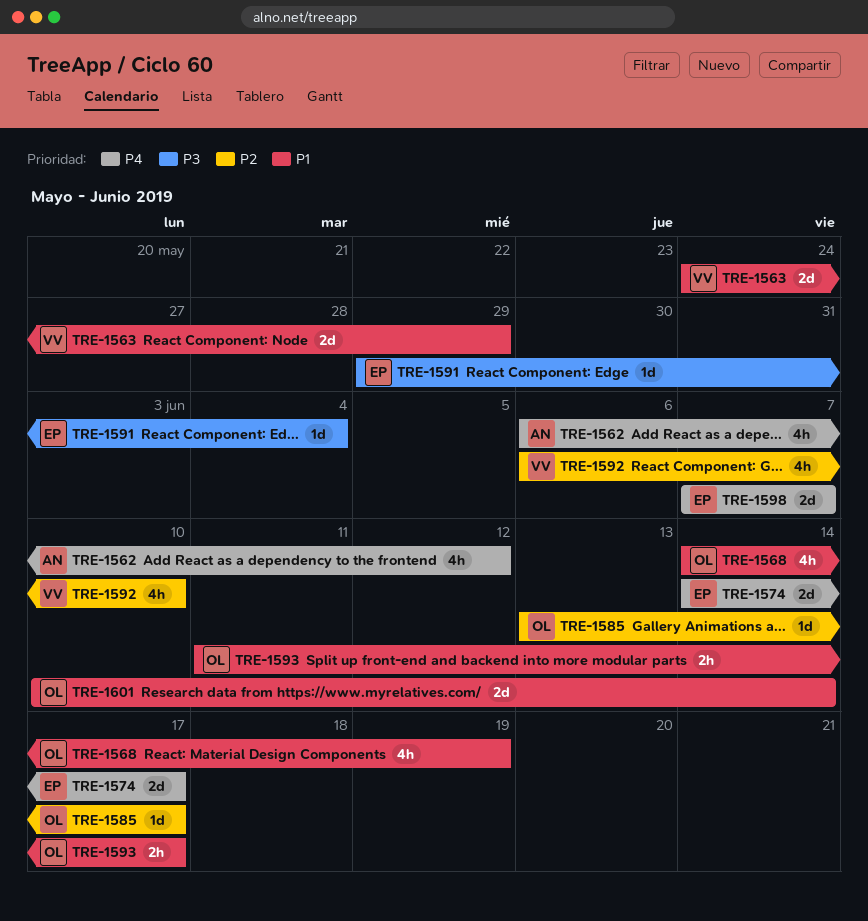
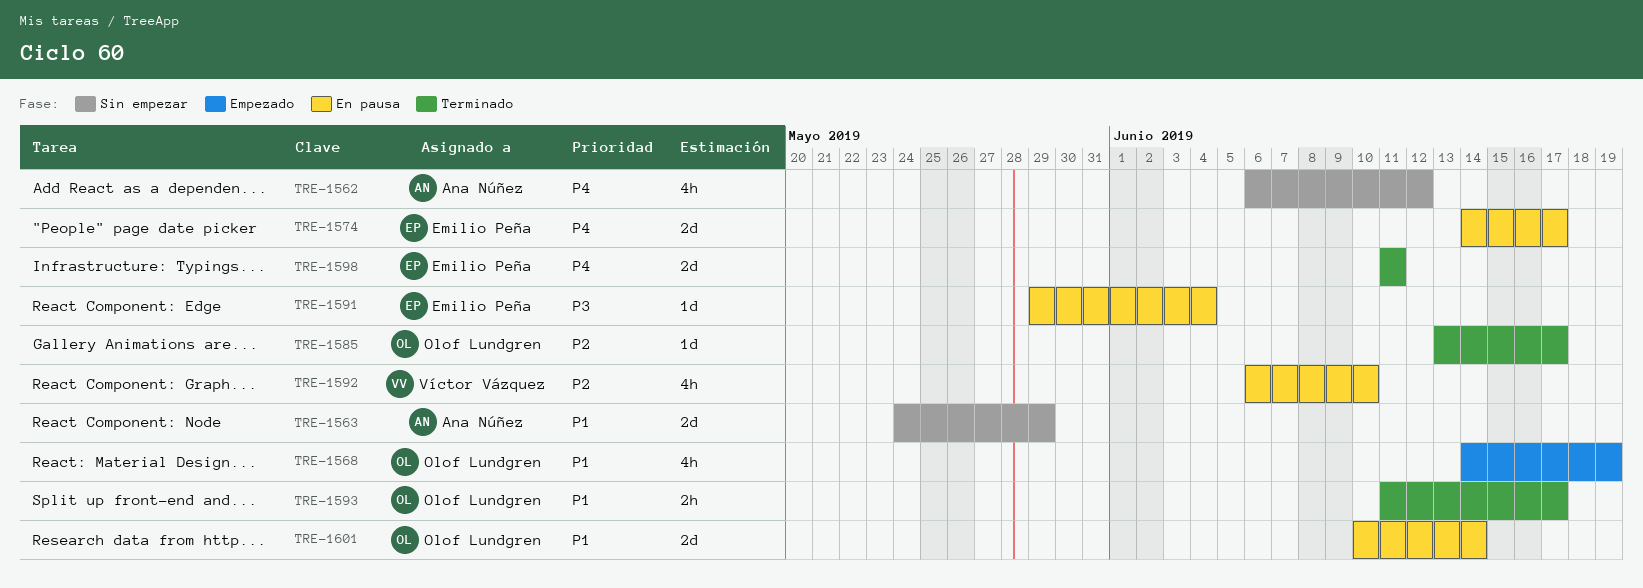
TRE-1563, owner: Víctor Vázquez -> Ana Núñez
TRE-1598, start: Jun 7 -> Jun 11
TRE-1598, due: Jun 7 -> Jun 11

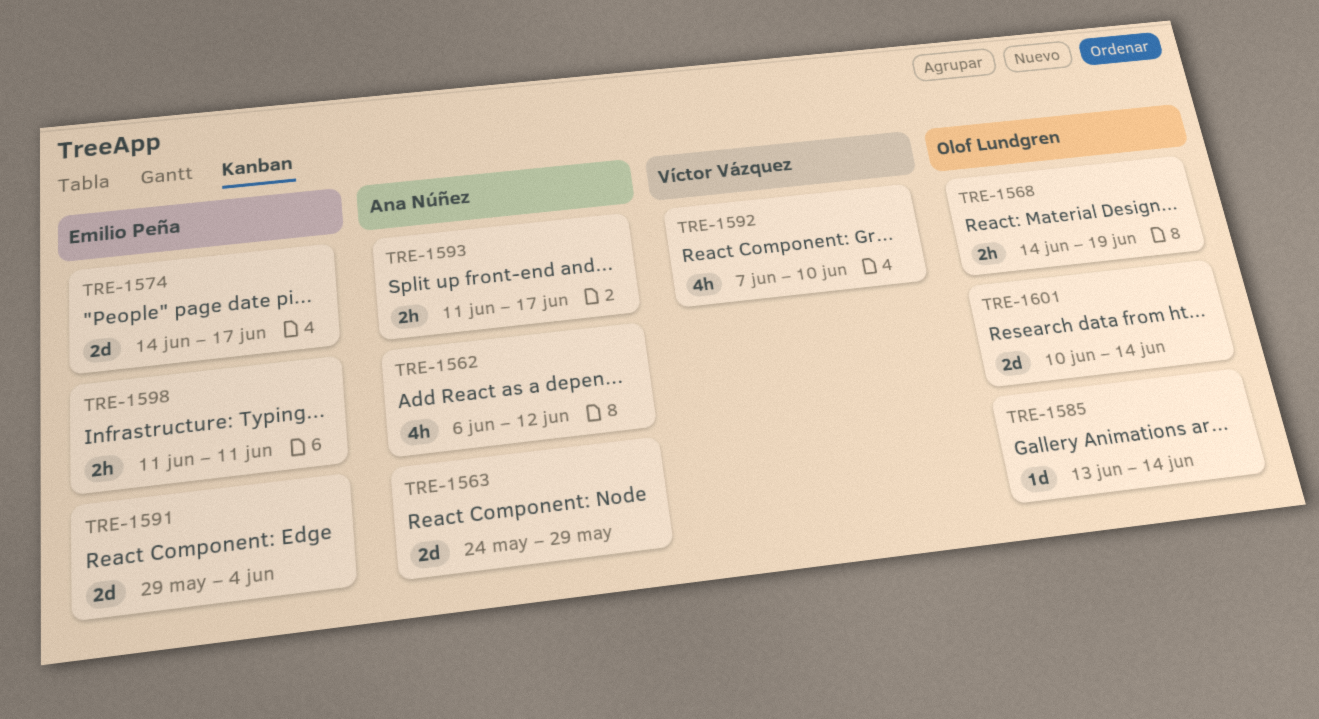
TRE-1568, estimate: 4h -> 2h
TRE-1585, due: Jun 17 -> Jun 14
TRE-1591, estimate: 1d -> 2d
TRE-1592, start: Jun 6 -> Jun 7
TRE-1593, owner: Olof Lundgren -> Ana Núñez
TRE-1598, estimate: 2d -> 2h

